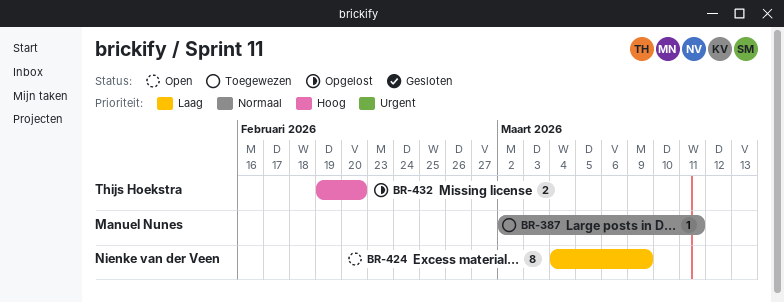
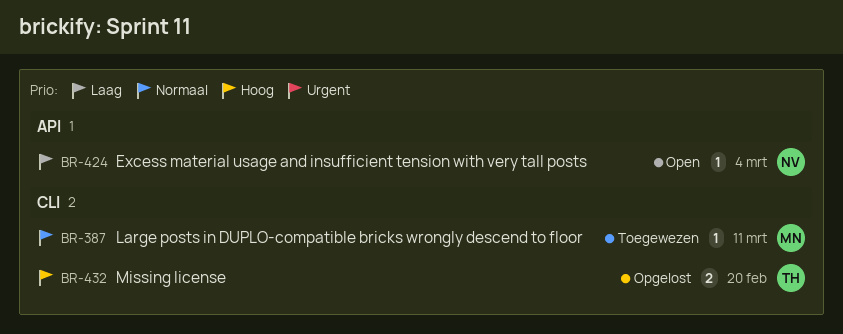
BR-424, estimate: 8 -> 1
BR-424, due: Mar 9 -> Mar 4

